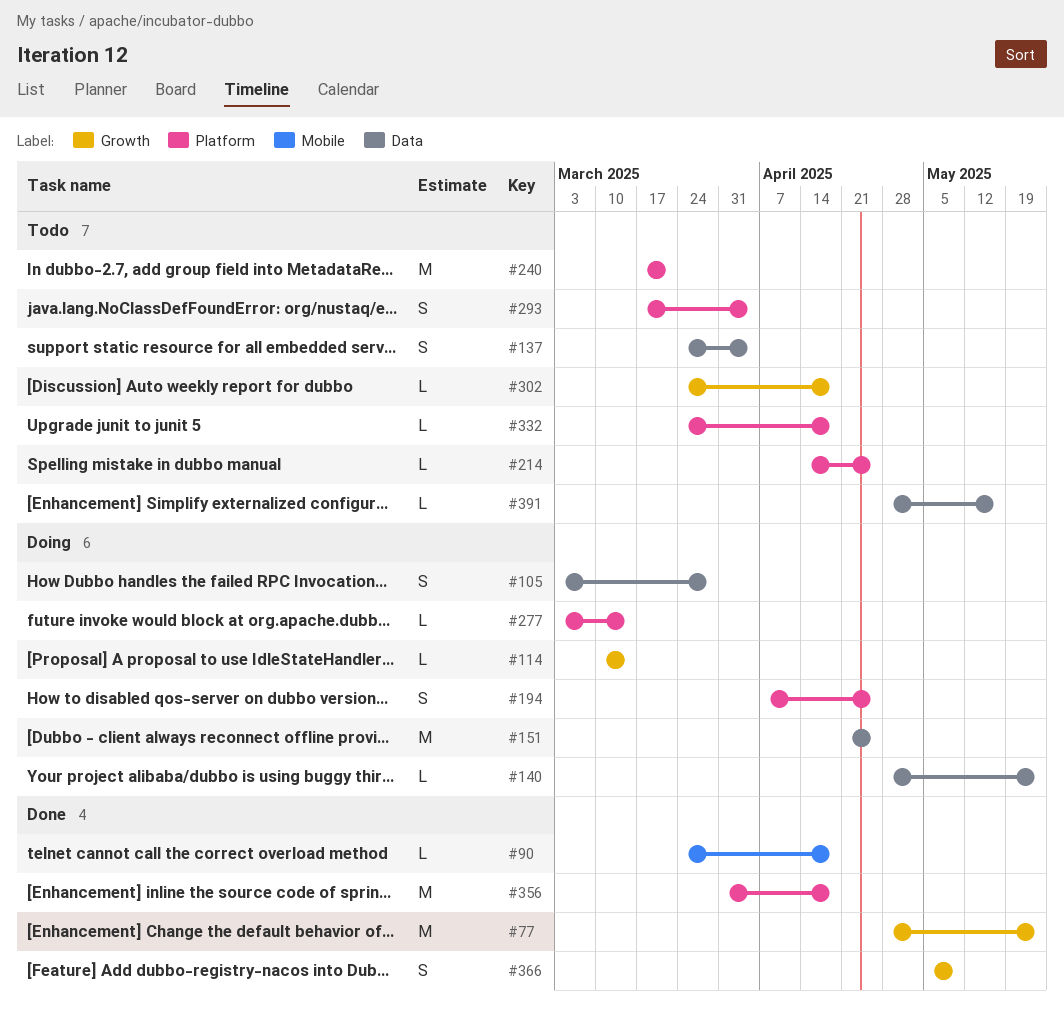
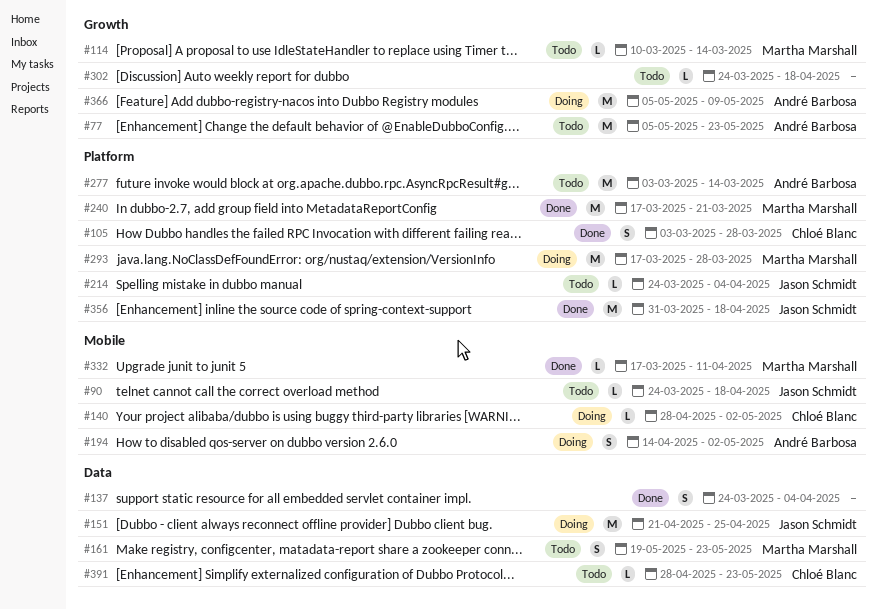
#77, status: Done -> Todo
#77, start: Apr 28 -> May 5
#90, status: Done -> Todo
#105, status: Doing -> Done
#105, label: Data -> Platform
#114, status: Doing -> Todo
#137, status: Todo -> Done
#140, label: Data -> Mobile
#140, due: May 23 -> May 2
#161: none -> present
#194, label: Platform -> Mobile
#194, start: Apr 7 -> Apr 14
#194, due: Apr 25 -> May 2
#214, start: Apr 14 -> Mar 24
#214, due: Apr 25 -> Apr 4
#240, status: Todo -> Done
#277, status: Doing -> Todo
#277, estimate: L -> M
#293, status: Todo -> Doing
#293, estimate: S -> M
#293, due: Apr 4 -> Mar 28
#332, status: Todo -> Done
#332, label: Platform -> Mobile
#332, start: Mar 24 -> Mar 17
#332, due: Apr 18 -> Apr 11
#366, status: Done -> Doing
#366, estimate: S -> M
#391, due: May 16 -> May 23

